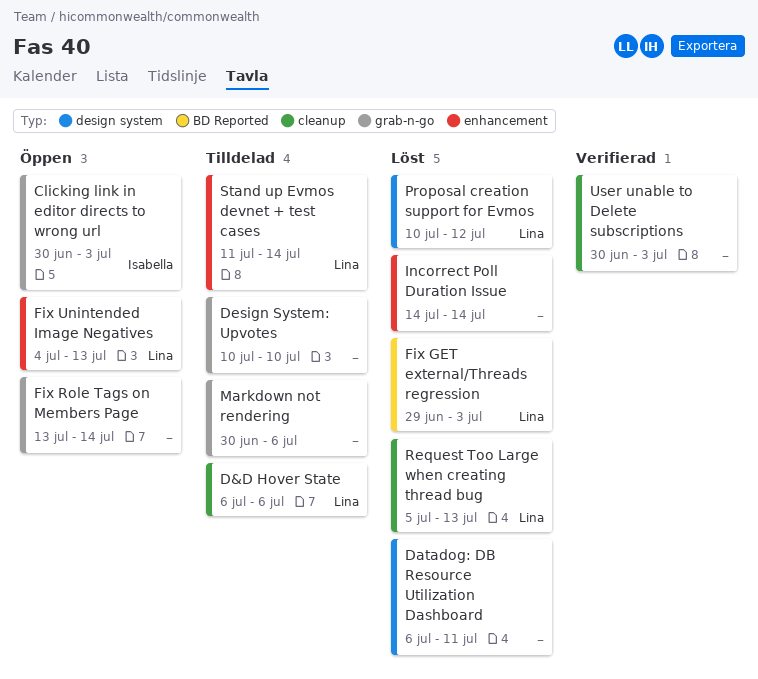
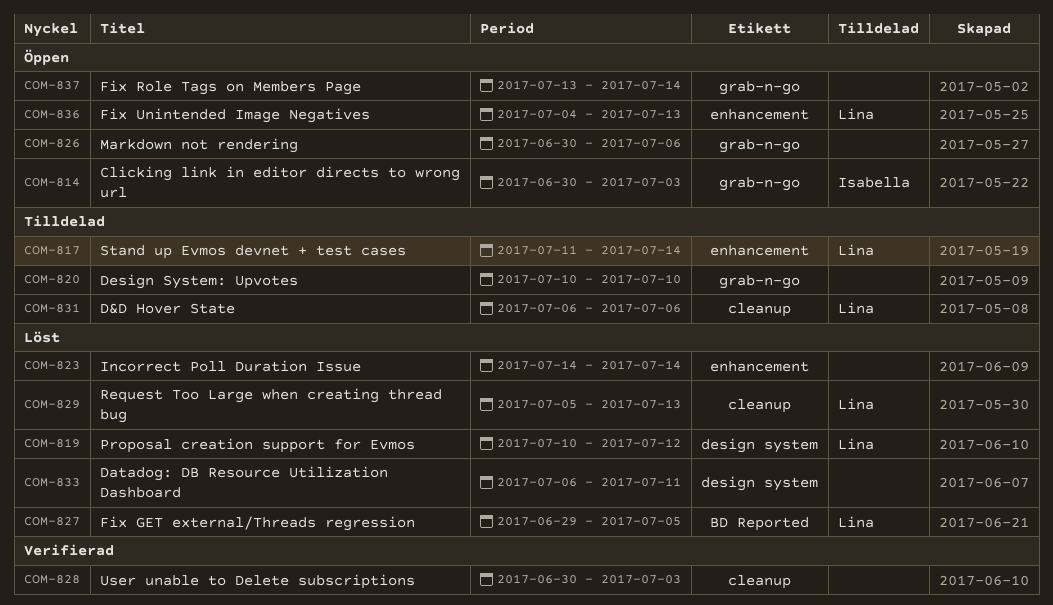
Fix GET external/Threads regression, due: Jul 3 -> Jul 5
Markdown not rendering, status: Tilldelad -> Öppen

